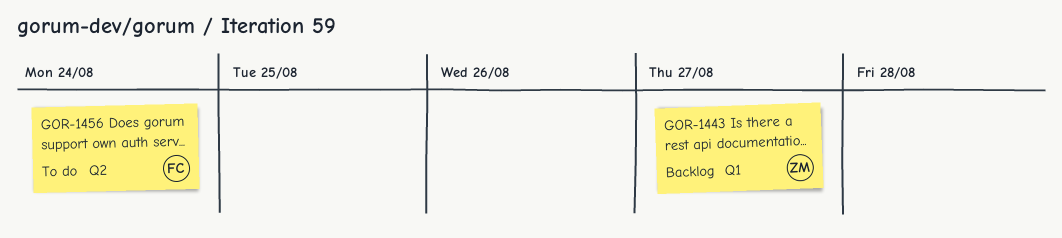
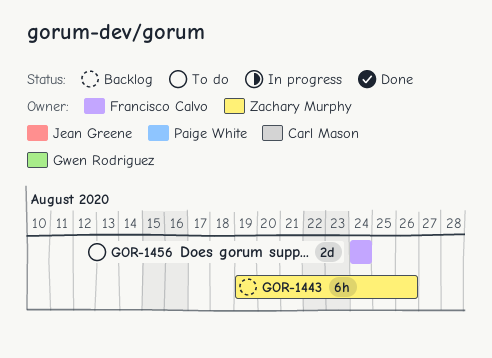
GOR-1443, due: Aug 27 -> Aug 26

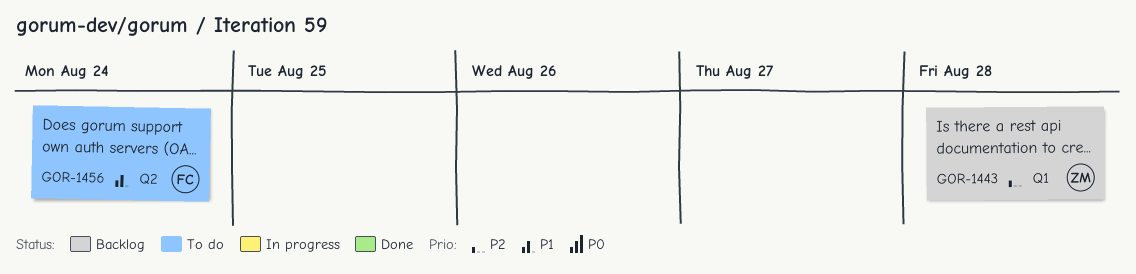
GOR-1443, due: Aug 26 -> Aug 28

